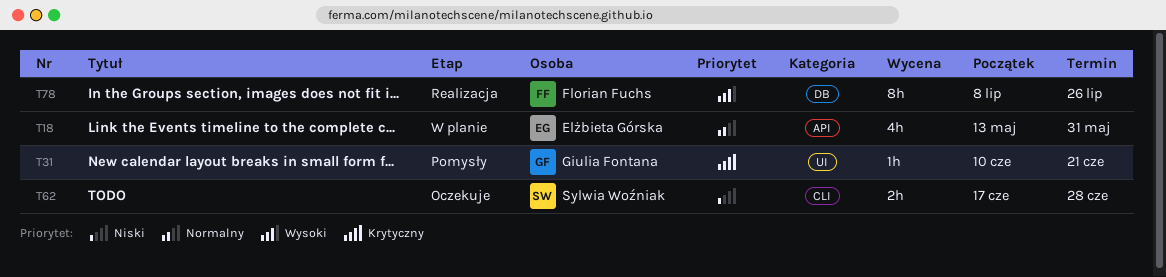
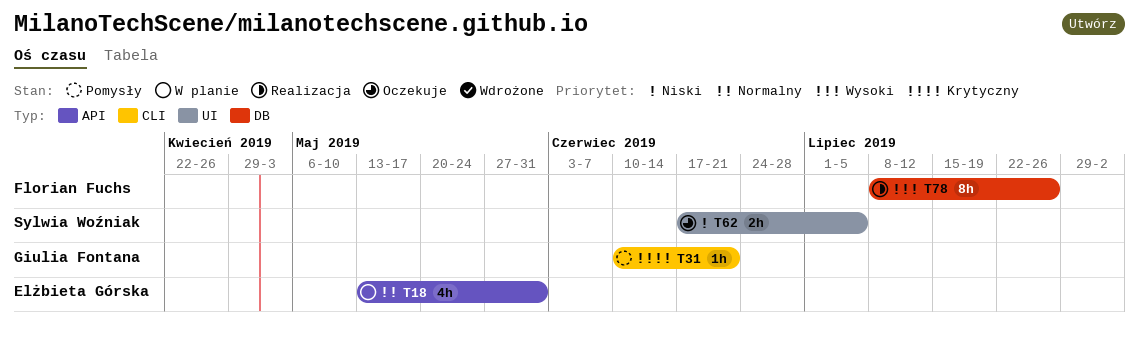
T31, label: UI -> CLI
T62, label: CLI -> UI
T62, due: Jun 28 -> Jul 5

